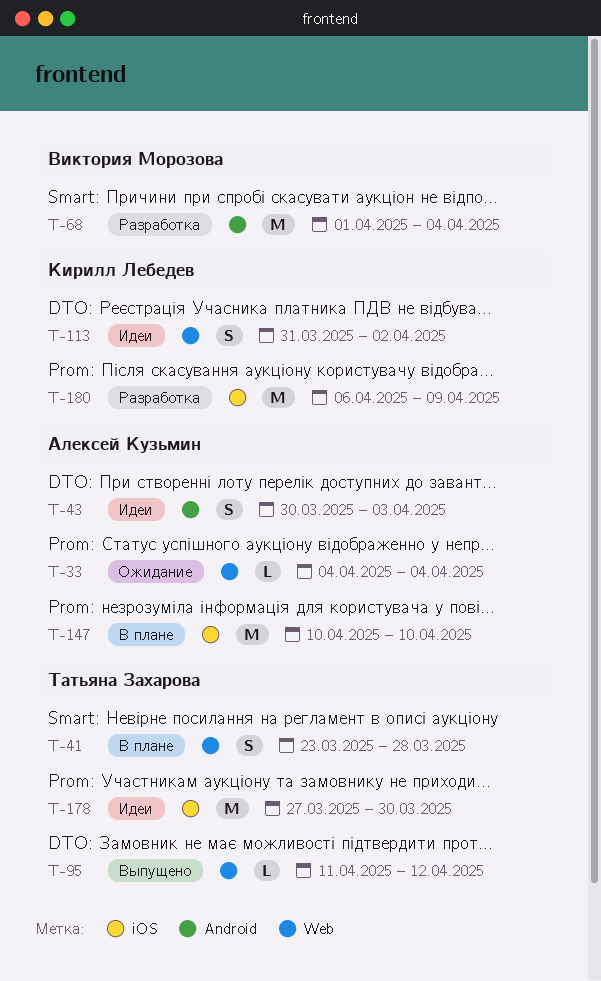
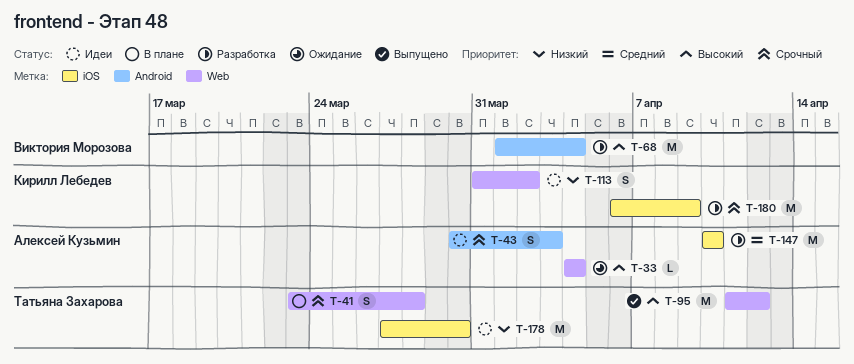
T-95, estimate: L -> M
T-147, status: В плане -> Разработка

